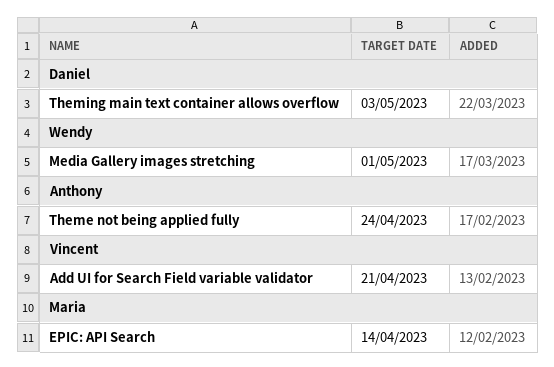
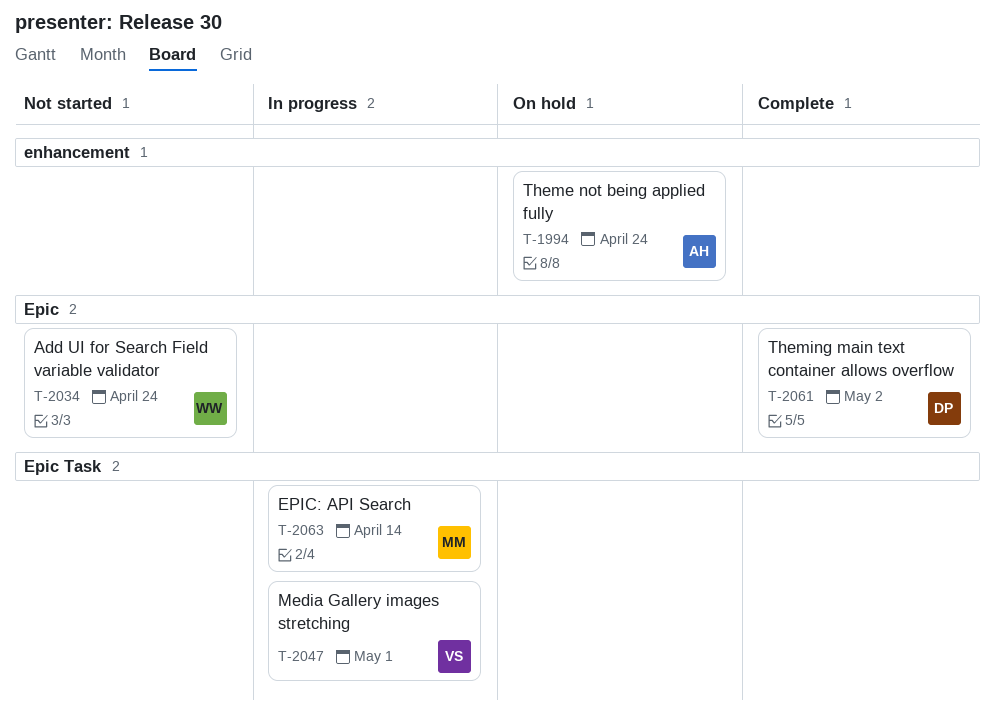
Add UI for Search Field variable validator, owner: Vincent -> Wendy
Add UI for Search Field variable validator, due: Apr 21 -> Apr 24
Media Gallery images stretching, owner: Wendy -> Vincent
Theming main text container allows overflow, due: May 3 -> May 2

